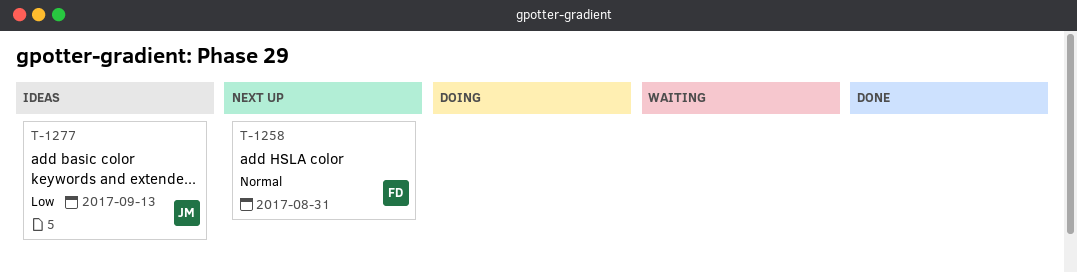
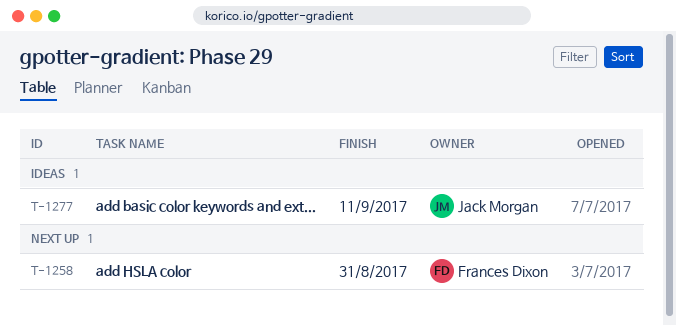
T-1277, due: Sep 13 -> Sep 11

